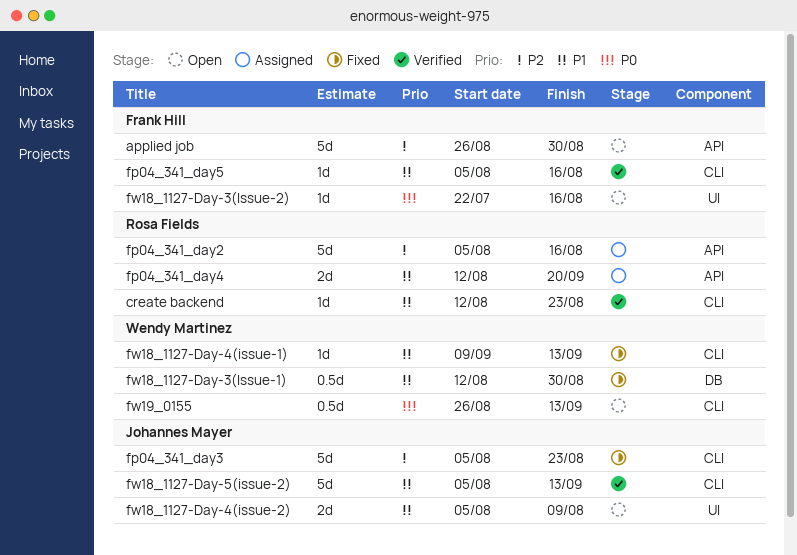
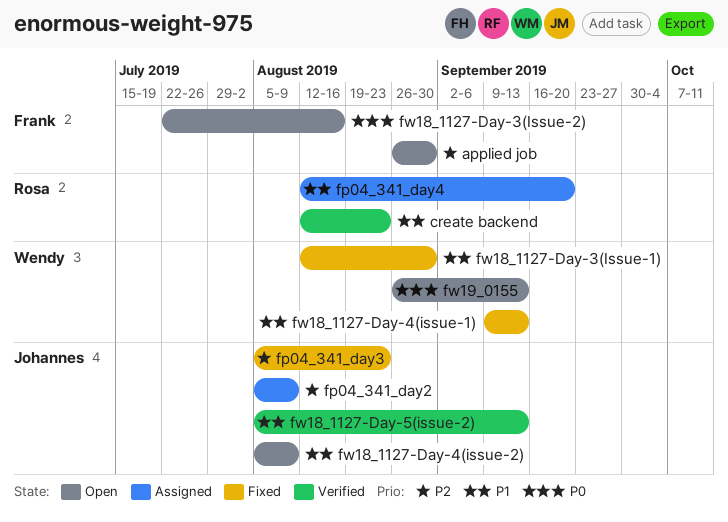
fp04_341_day2, owner: Rosa Fields -> Johannes Mayer
fp04_341_day2, due: Aug 16 -> Aug 9
fp04_341_day5: present -> none

